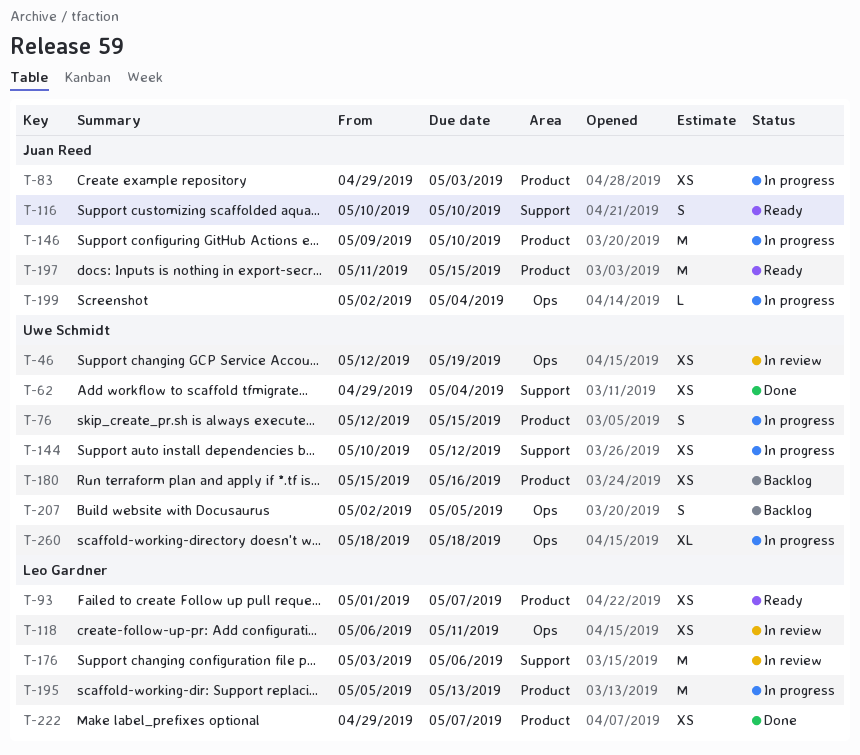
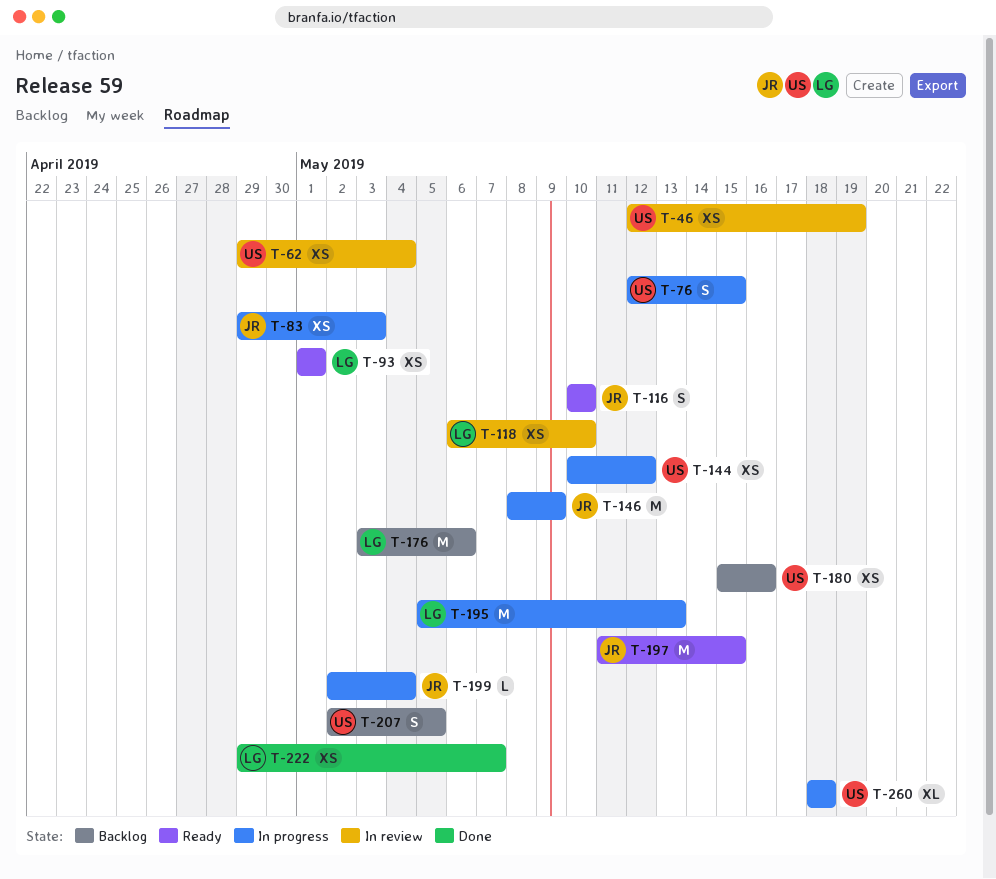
T-62, status: Done -> In review
T-93, due: May 7 -> May 1
T-118, due: May 11 -> May 10
T-146, start: May 9 -> May 8
T-146, due: May 10 -> May 9
T-176, status: In review -> Backlog

